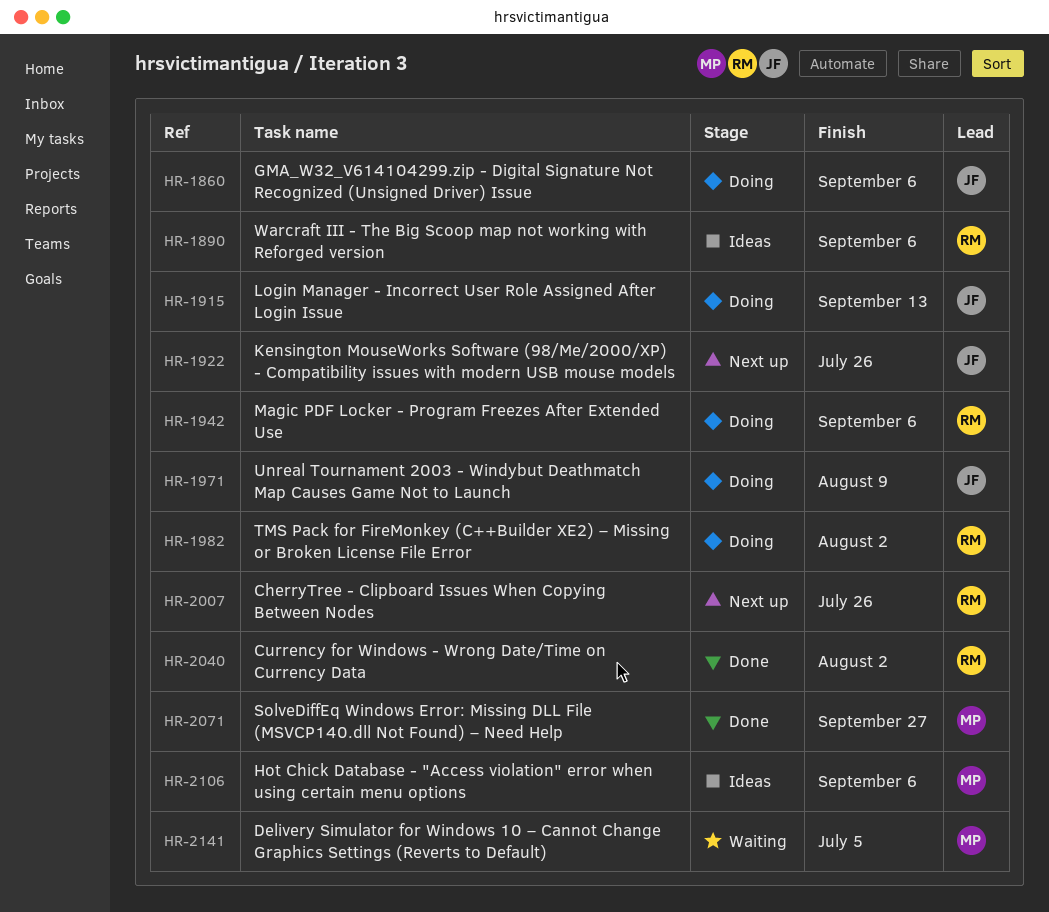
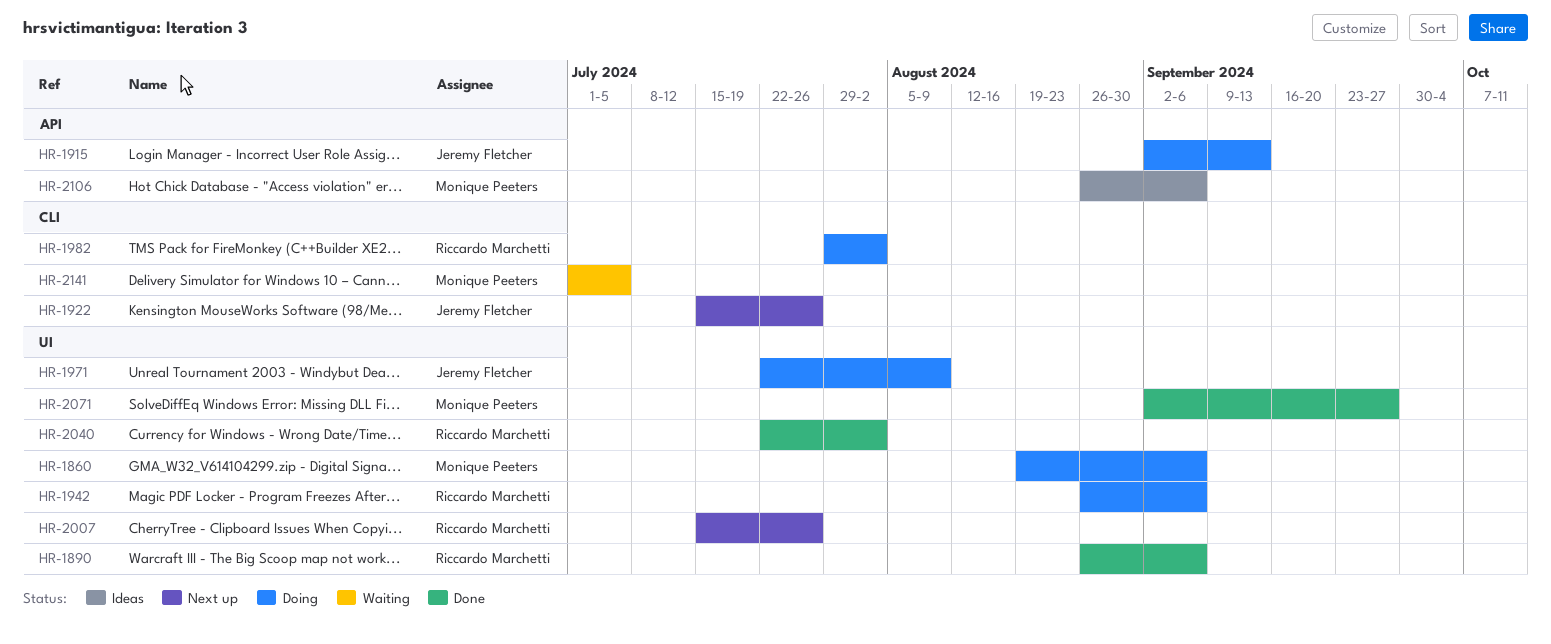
HR-1860, owner: Jeremy Fletcher -> Monique Peeters
HR-1890, status: Ideas -> Done

